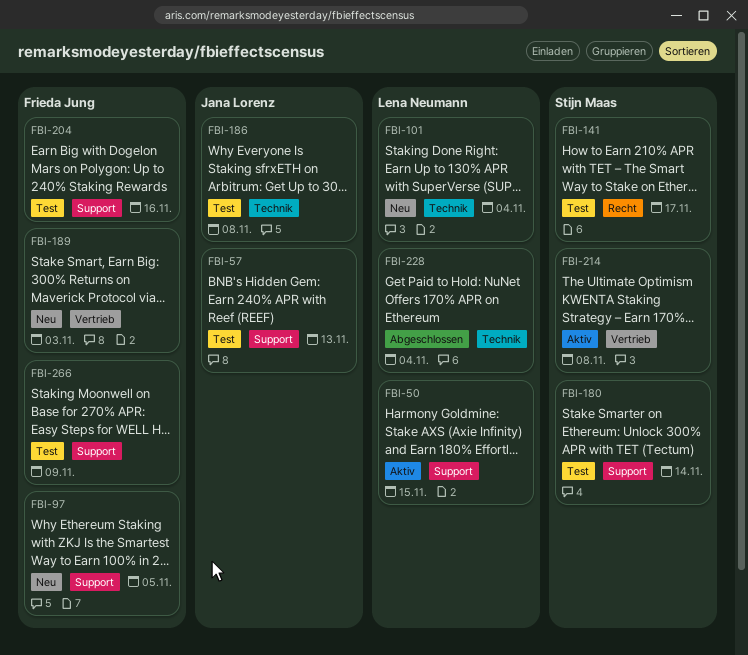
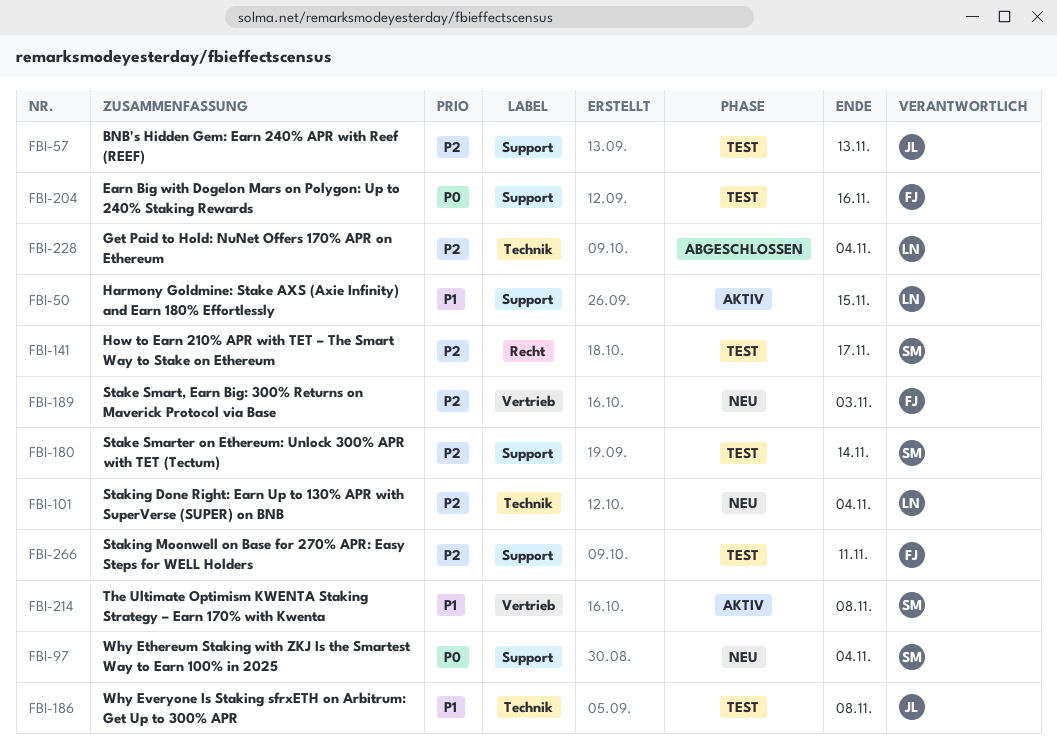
FBI-97, owner: Frieda Jung -> Stijn Maas
FBI-97, due: Nov 5 -> Nov 4
FBI-266, due: Nov 9 -> Nov 11

